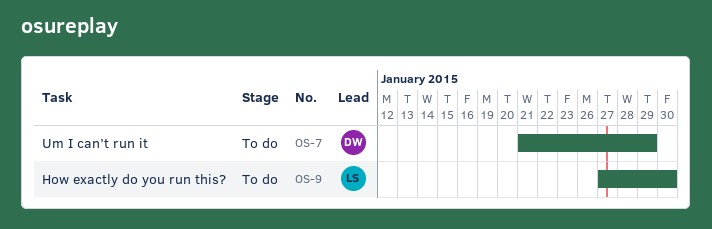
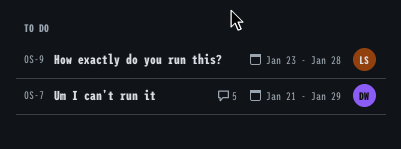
OS-9, start: Jan 27 -> Jan 23
OS-9, due: Jan 30 -> Jan 28

